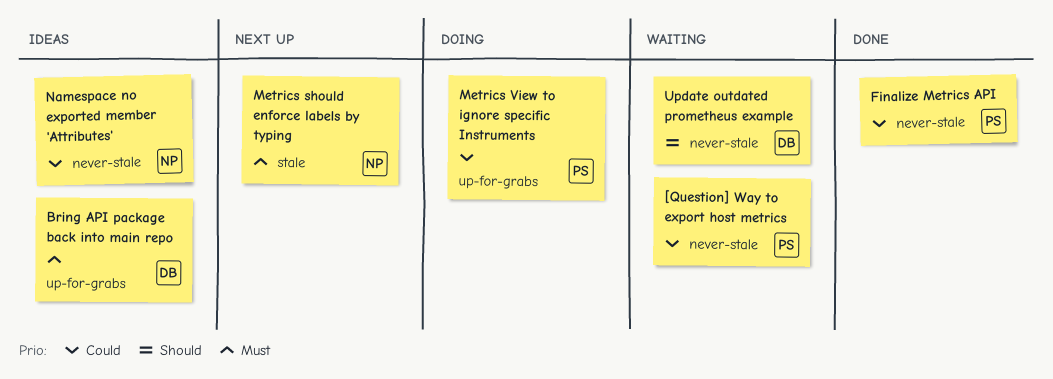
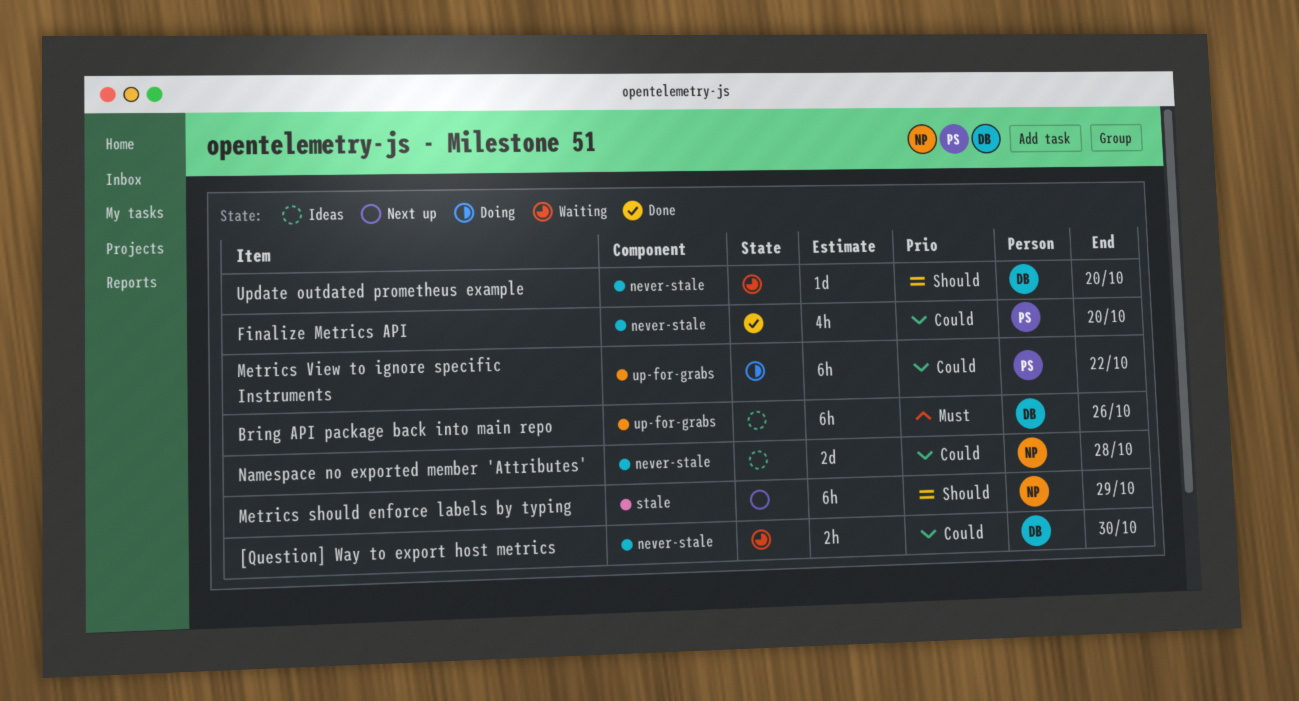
[Question] Way to export host metrics, owner: PS -> DB
Metrics should enforce labels by typing, priority: Must -> Should

